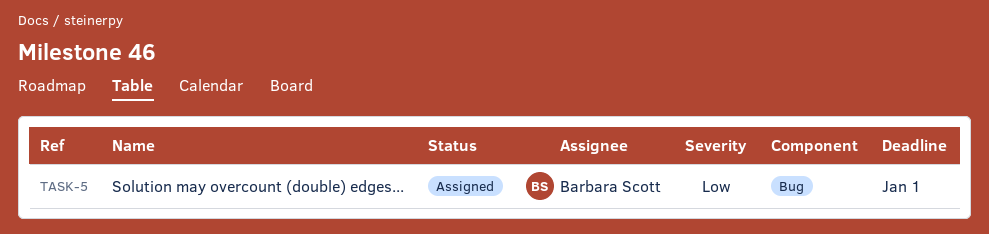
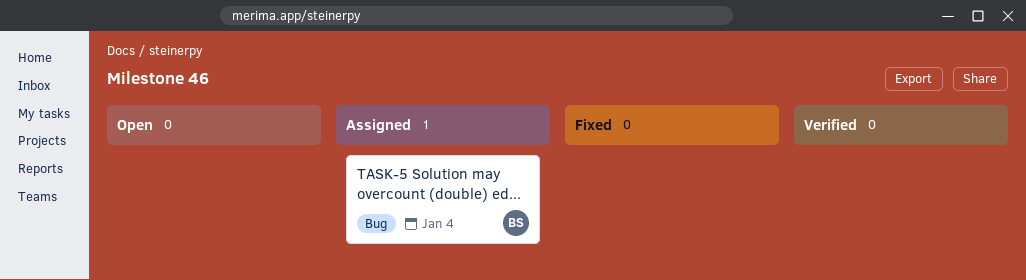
TASK-5, due: Jan 1 -> Jan 4

